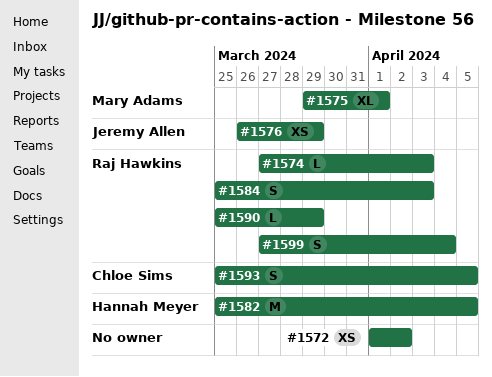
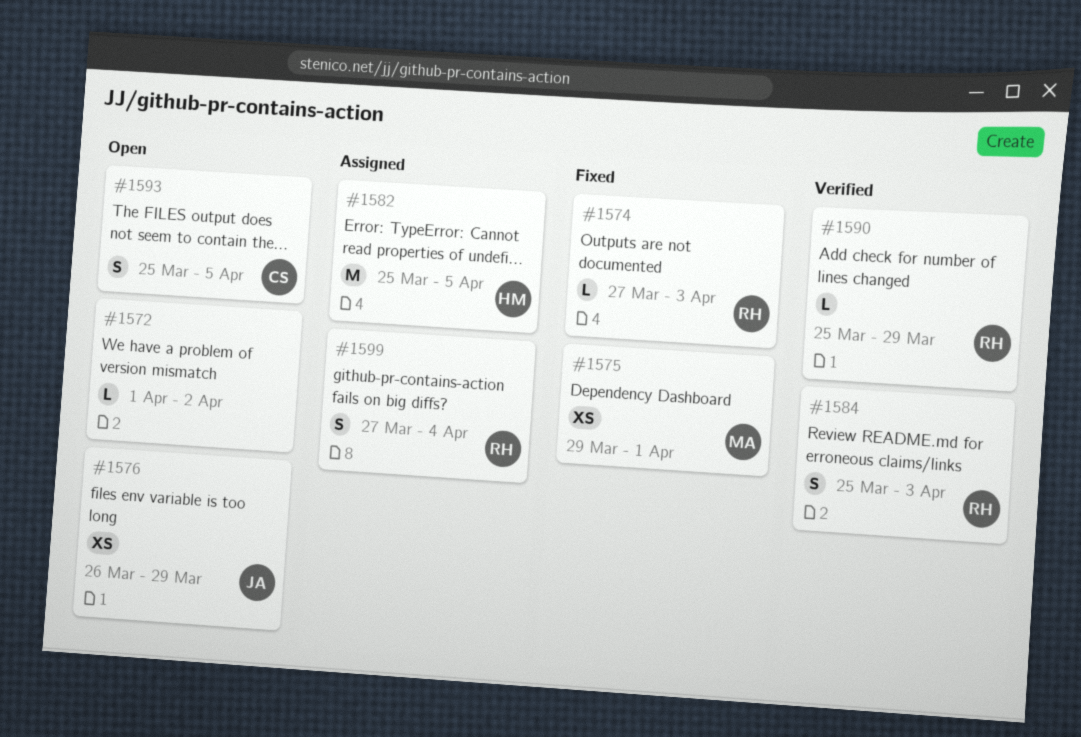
#1572, estimate: XS -> L
#1575, estimate: XL -> XS

